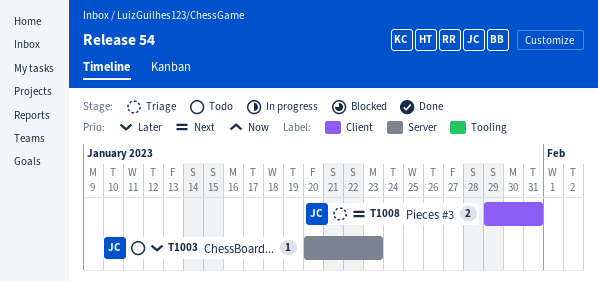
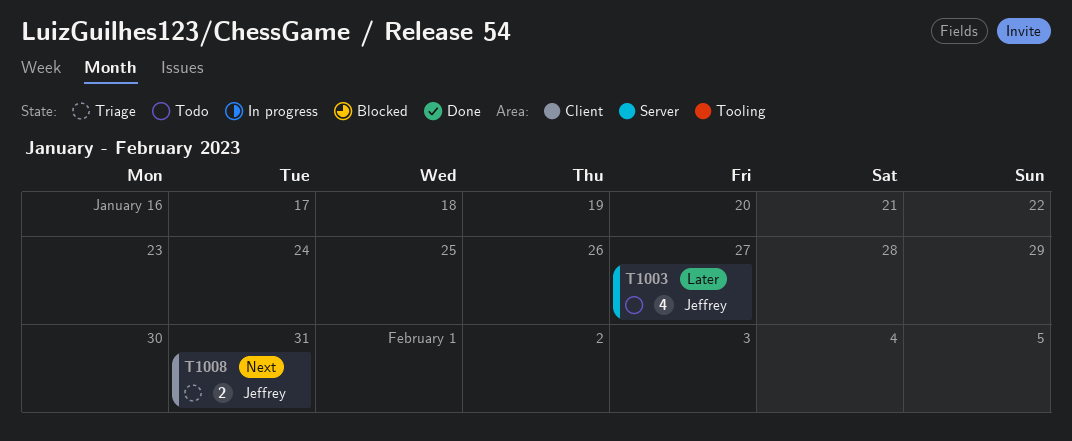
T1003, estimate: 1 -> 4
T1003, due: Jan 23 -> Jan 27

